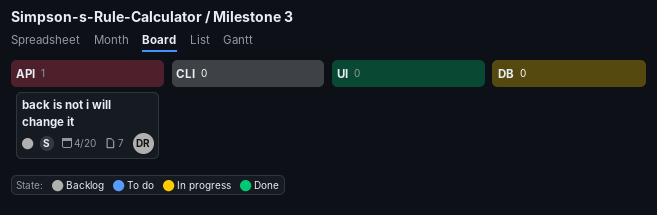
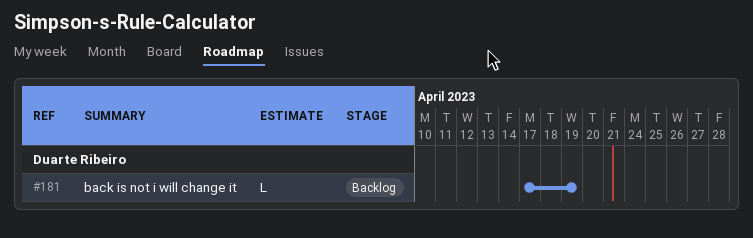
back is not i will change it, estimate: S -> L
back is not i will change it, due: Apr 20 -> Apr 19

